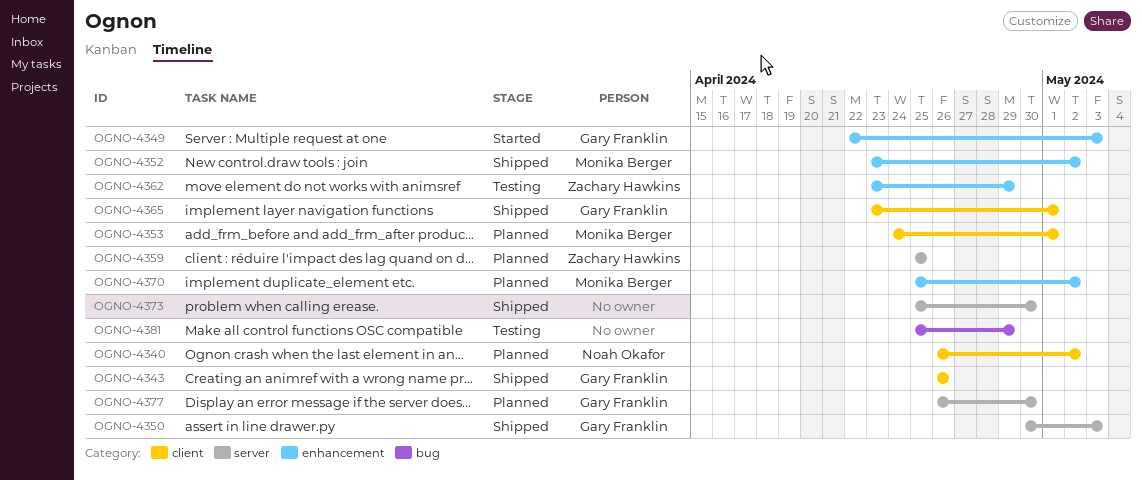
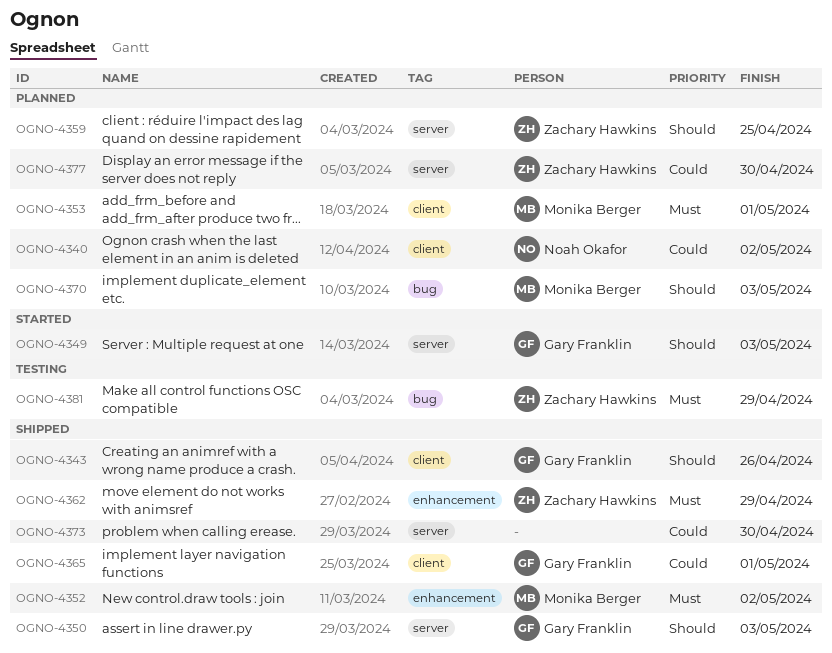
OGNO-4349, label: enhancement -> server
OGNO-4362, status: Testing -> Shipped
OGNO-4370, label: enhancement -> bug
OGNO-4370, due: May 2 -> May 3
OGNO-4377, owner: Gary Franklin -> Zachary Hawkins
OGNO-4381, owner: none -> Zachary Hawkins

